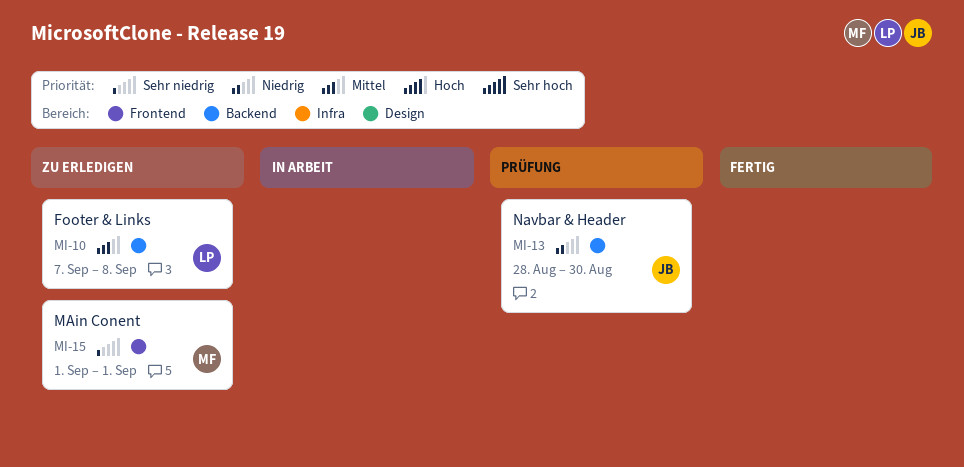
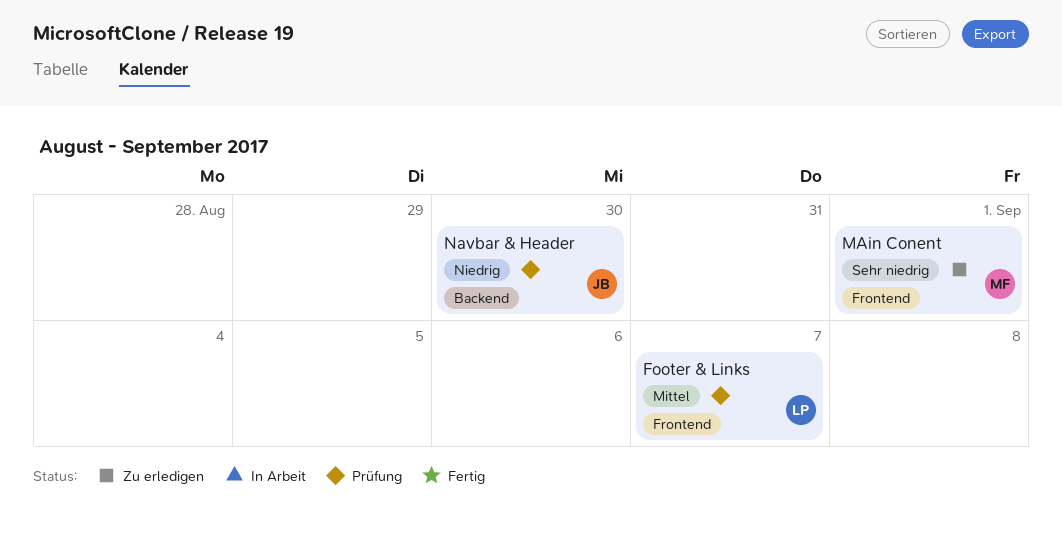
Footer & Links, status: Zu erledigen -> Prüfung
Footer & Links, label: Backend -> Frontend
Footer & Links, due: Sep 8 -> Sep 7

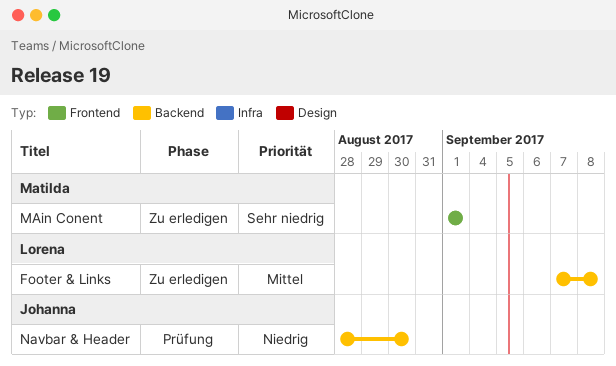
Footer & Links, status: Prüfung -> Zu erledigen
Footer & Links, label: Frontend -> Backend
Footer & Links, due: Sep 7 -> Sep 8

